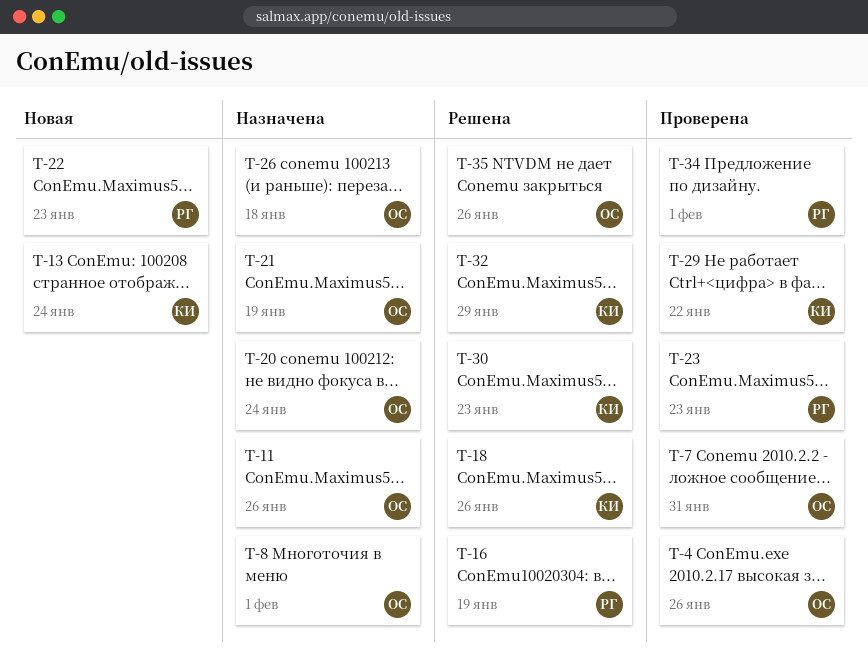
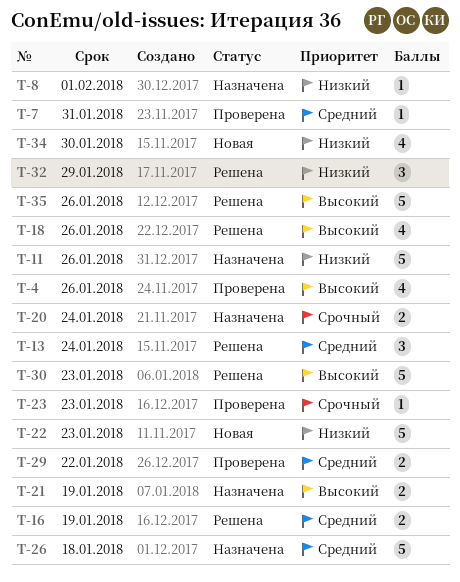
T-13, status: Новая -> Решена
T-34, status: Проверена -> Новая
T-34, due: Feb 1 -> Jan 30

